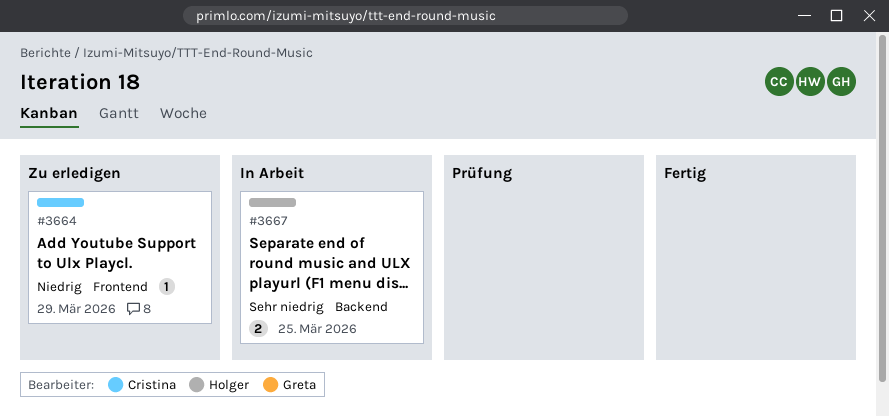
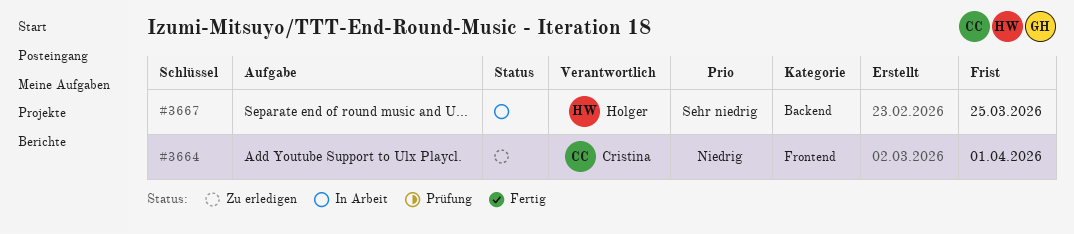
#3664, due: Mar 29 -> Apr 1

